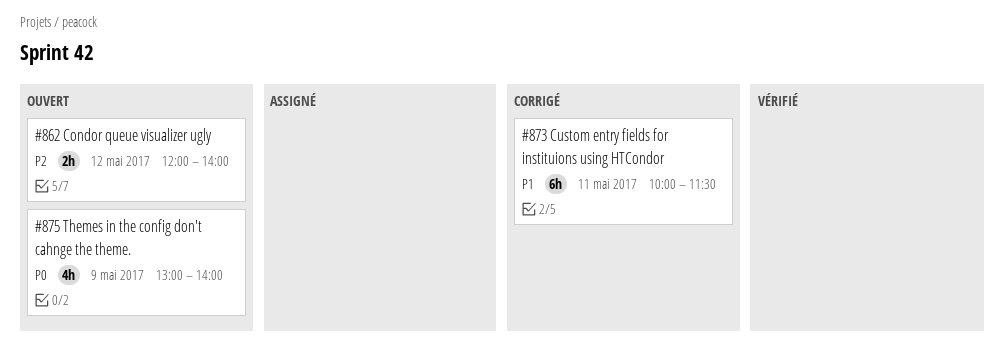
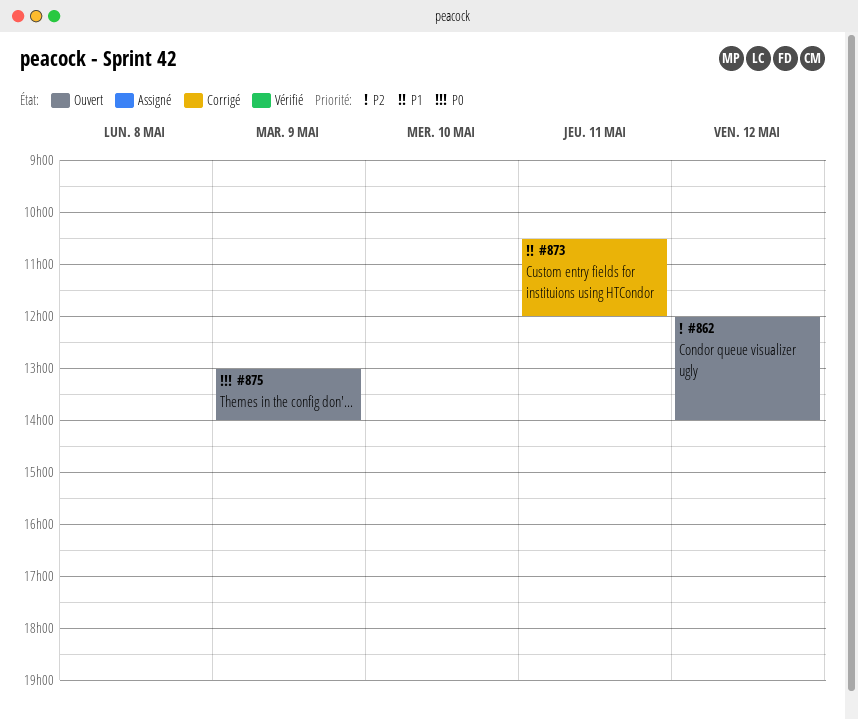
#873, begins: 10:00 -> 10:30
#873, ends: 11:30 -> 12:00

